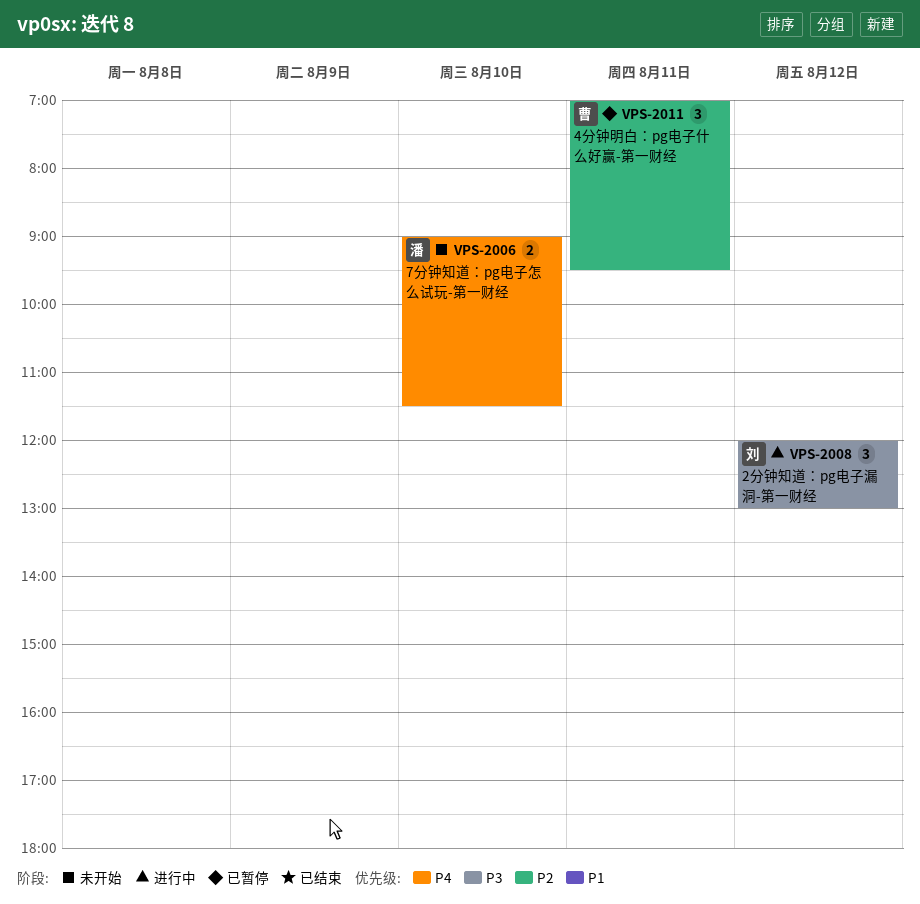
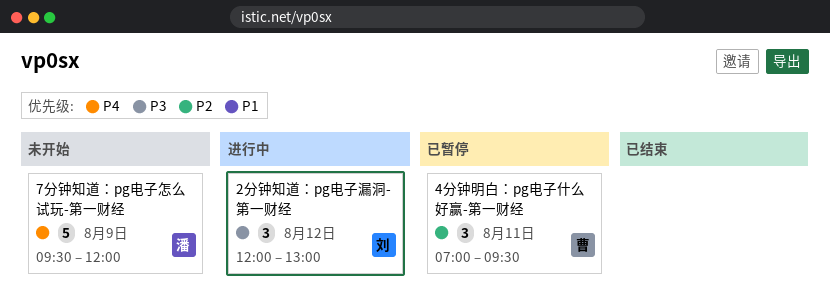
7分钟知道：pg电子怎么试玩-第一财经, estimate: 2 -> 5
7分钟知道：pg电子怎么试玩-第一财经, day: Aug 10 -> Aug 9
7分钟知道：pg电子怎么试玩-第一财经, begins: 09:00 -> 09:30
7分钟知道：pg电子怎么试玩-第一财经, ends: 11:30 -> 12:00

